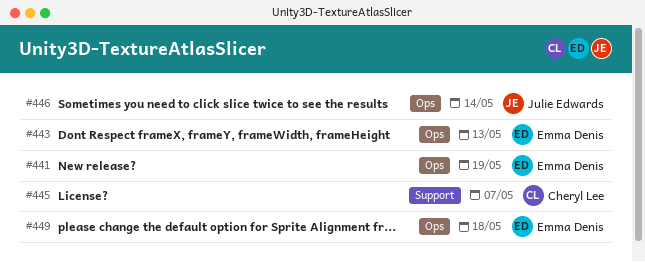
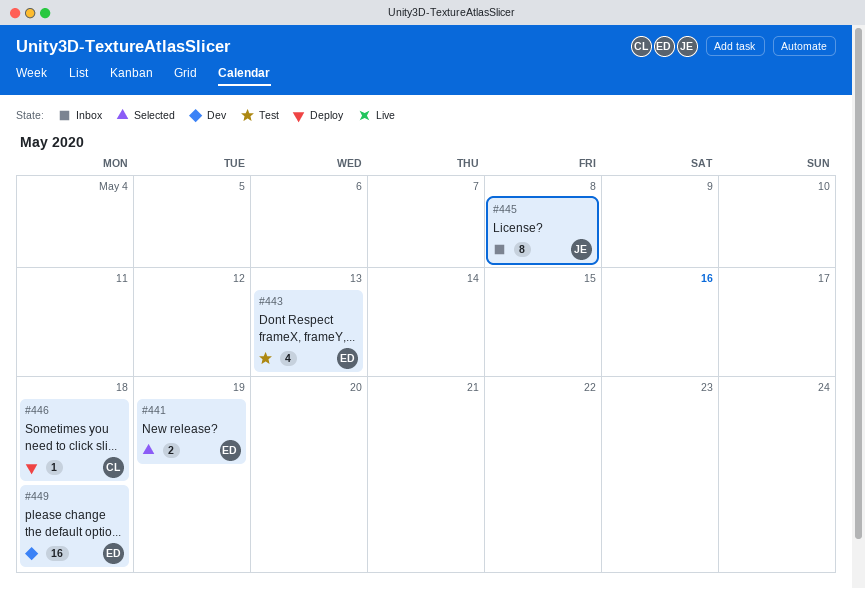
#445, owner: Cheryl Lee -> Julie Edwards
#445, due: May 7 -> May 8
#446, owner: Julie Edwards -> Cheryl Lee
#446, due: May 14 -> May 18

